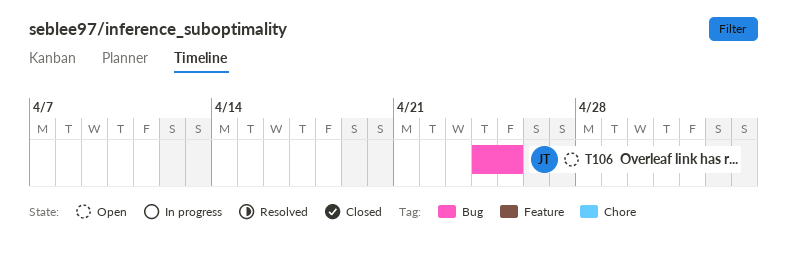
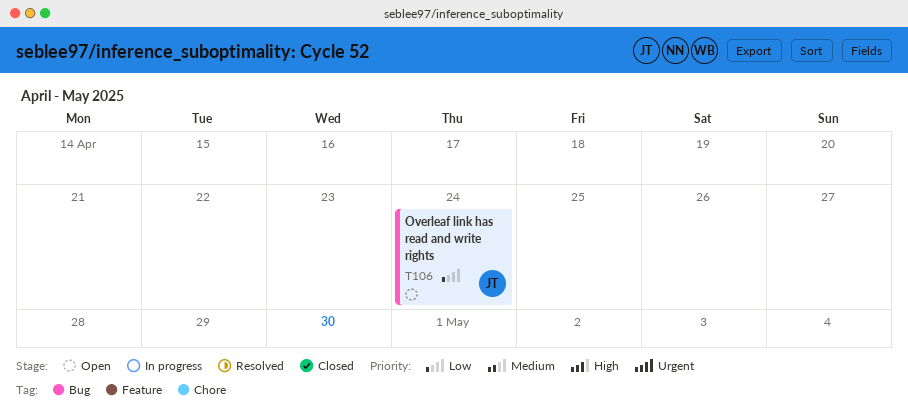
T106, due: Apr 25 -> Apr 24

